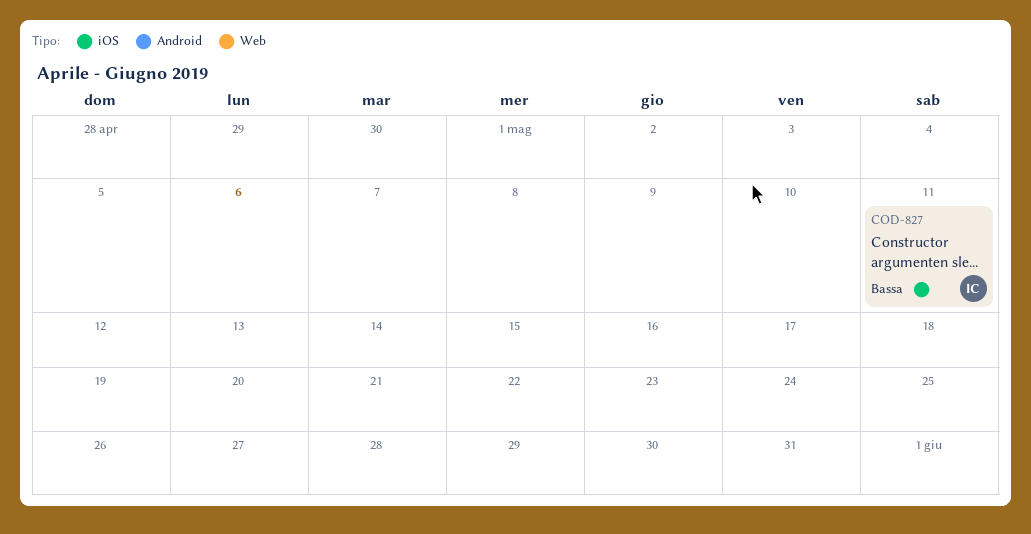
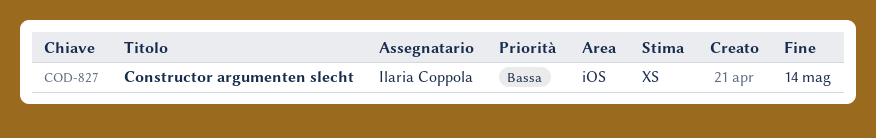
COD-827, due: May 11 -> May 14

